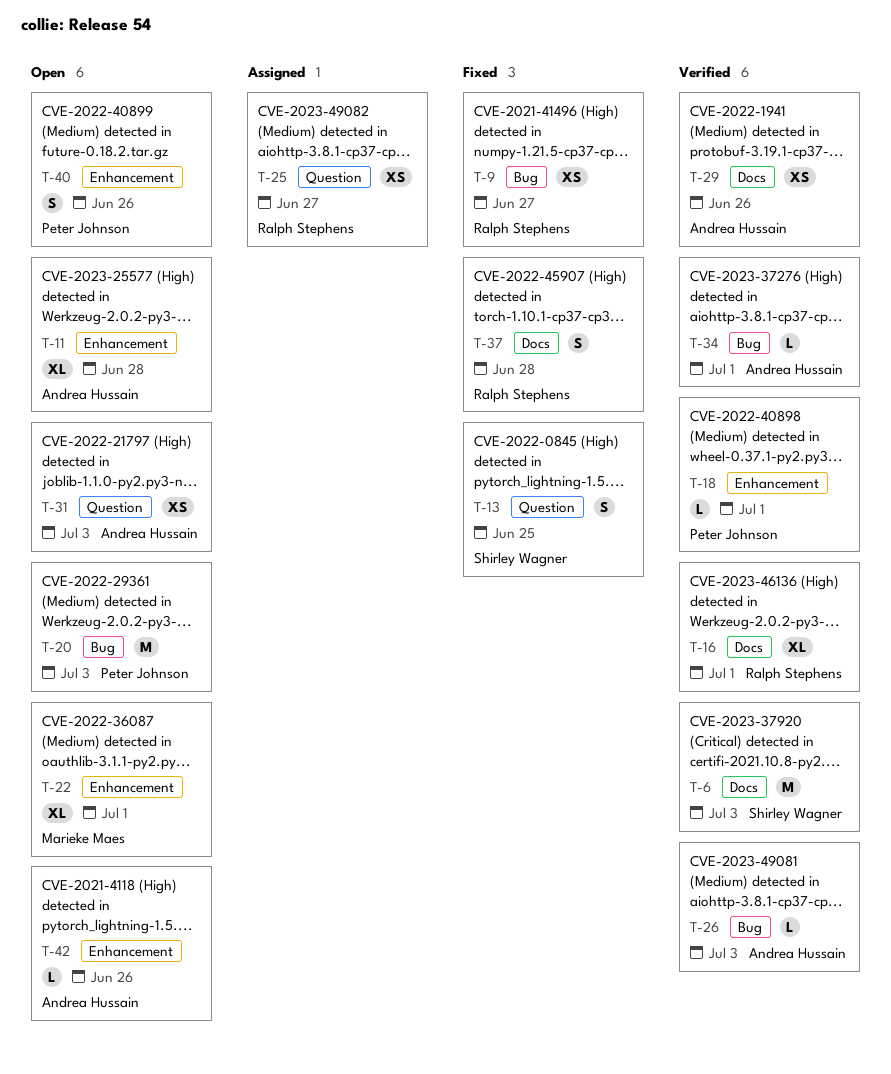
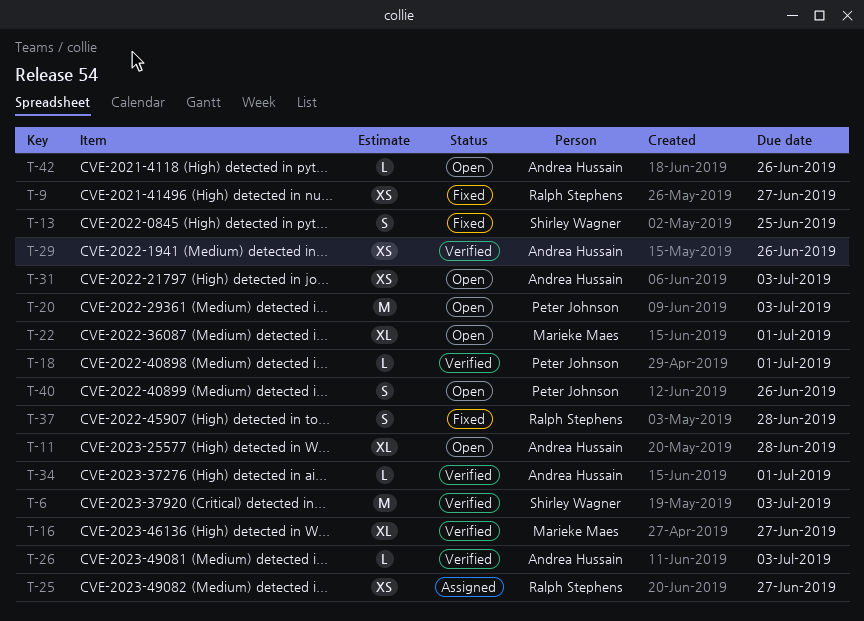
T-16, owner: Ralph Stephens -> Marieke Maes
T-16, due: Jul 1 -> Jun 27

